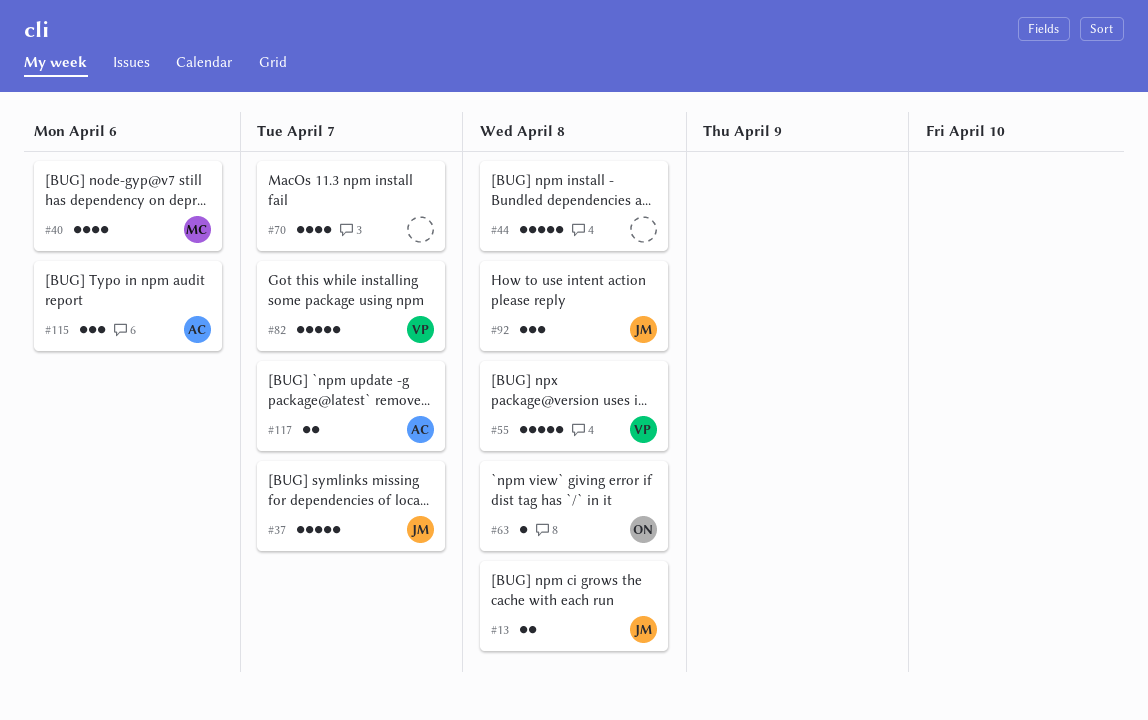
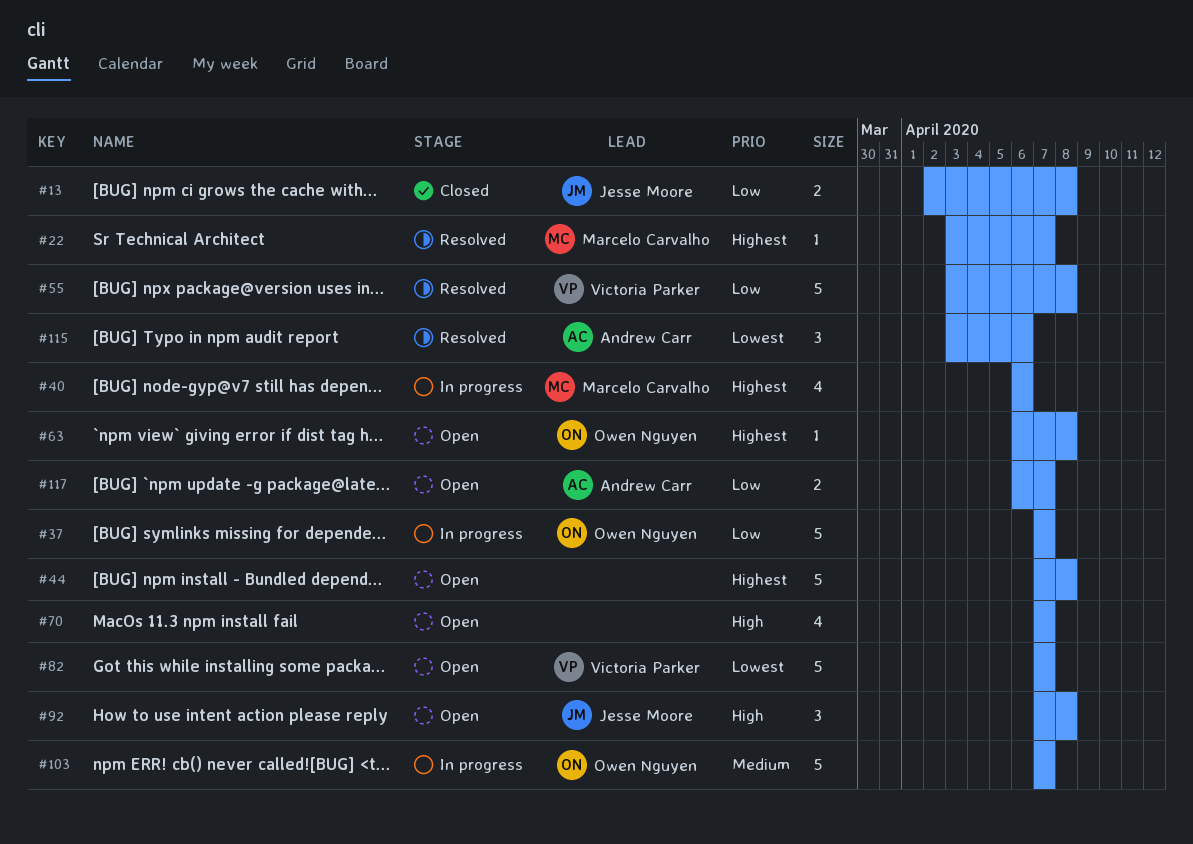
#22: none -> present
#37, owner: Jesse Moore -> Owen Nguyen
#103: none -> present

